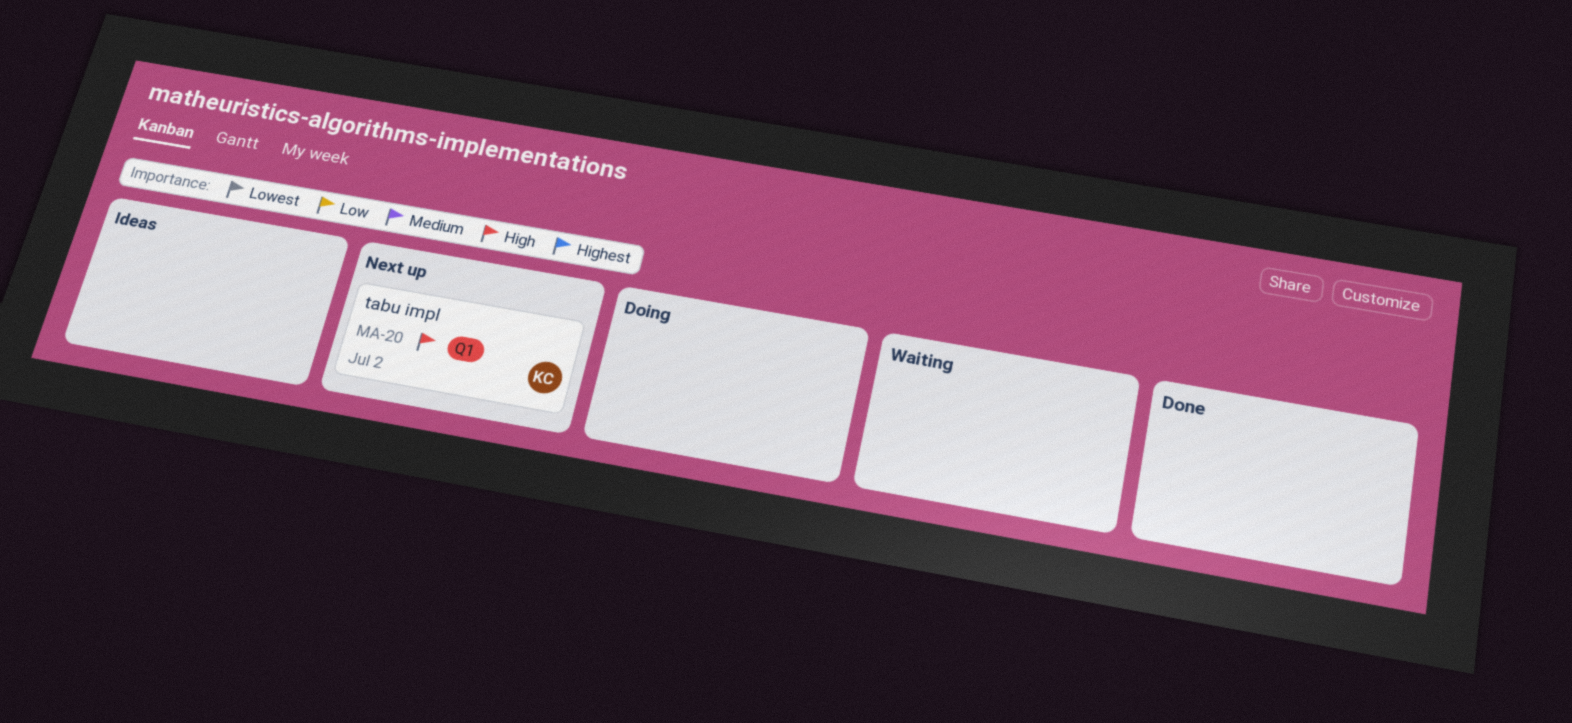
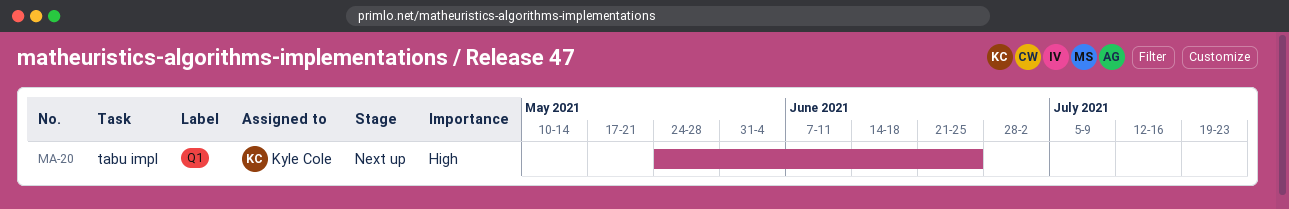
MA-20, due: Jul 2 -> Jun 25

